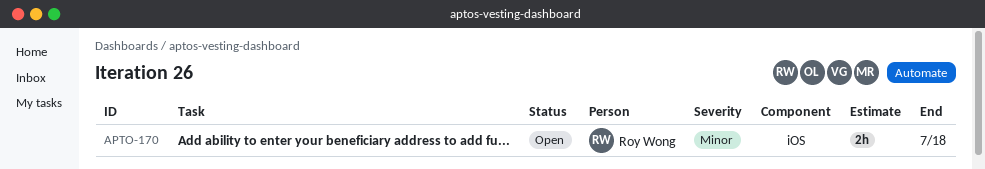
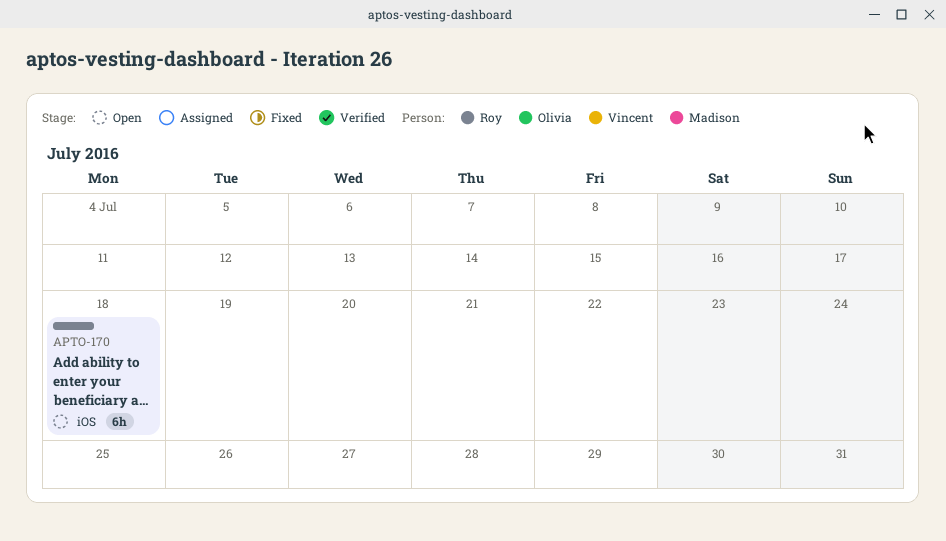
APTO-170, estimate: 2h -> 6h

